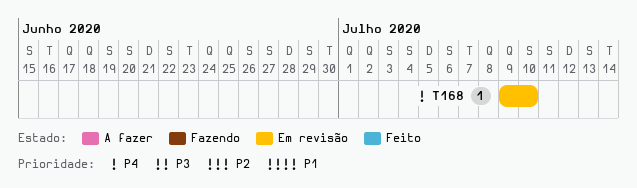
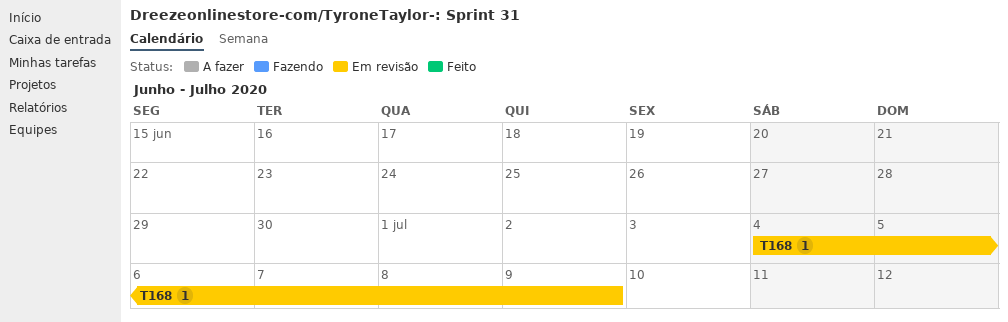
T168, start: Jul 9 -> Jul 4
T168, due: Jul 10 -> Jul 9

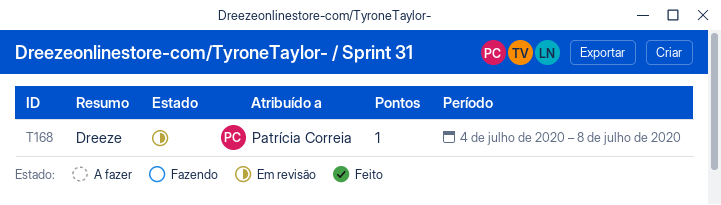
T168, due: Jul 9 -> Jul 8

